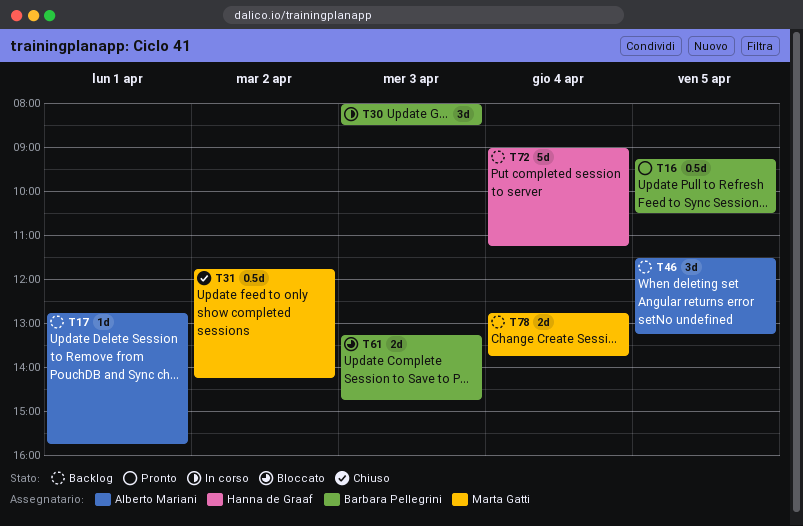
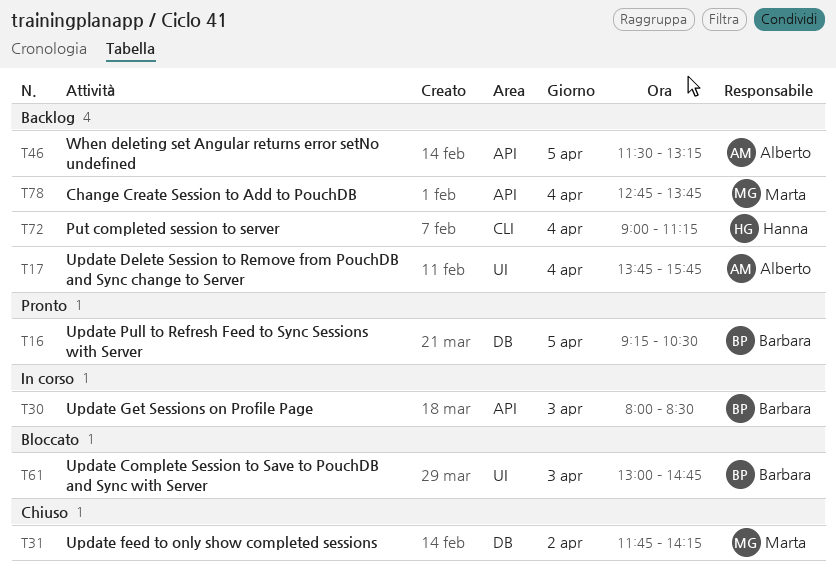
T17, day: Apr 1 -> Apr 4
T17, begins: 12:45 -> 13:45
T61, begins: 13:15 -> 13:00

